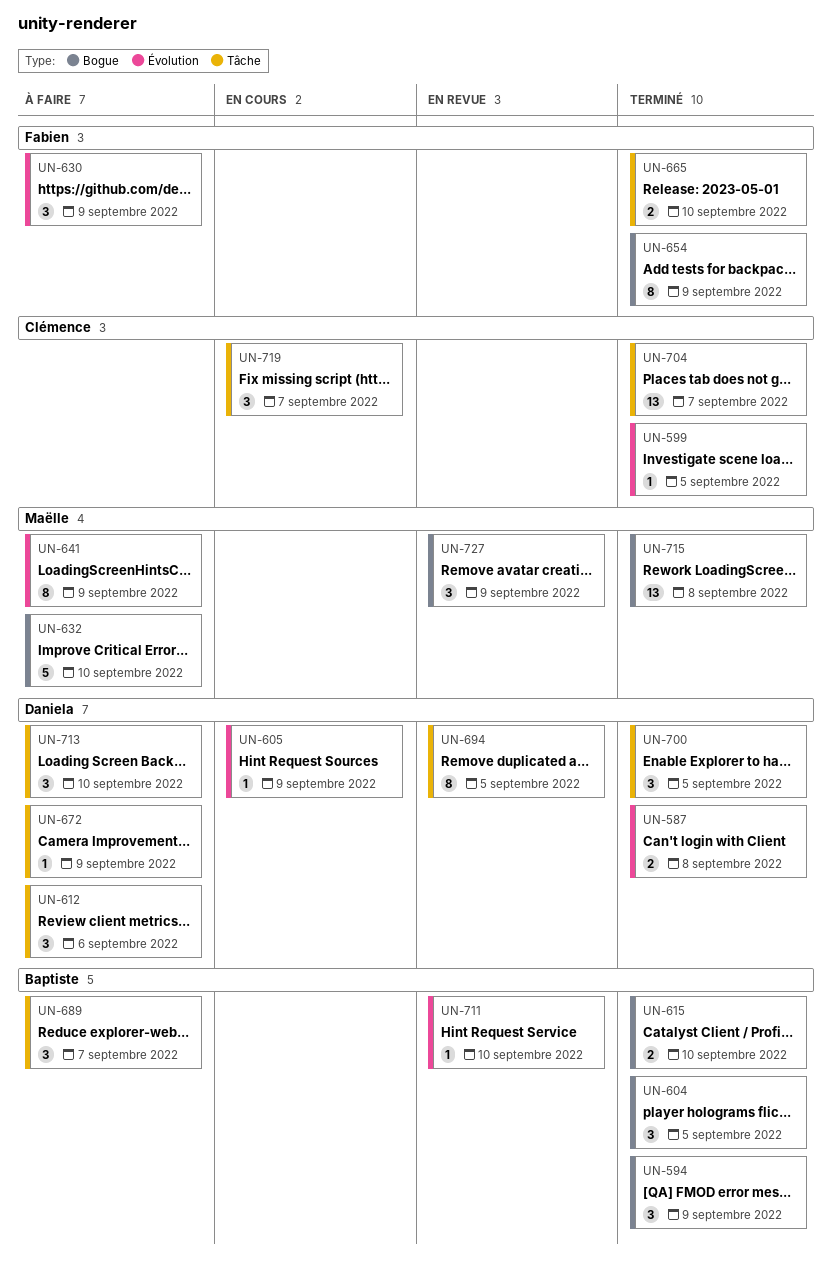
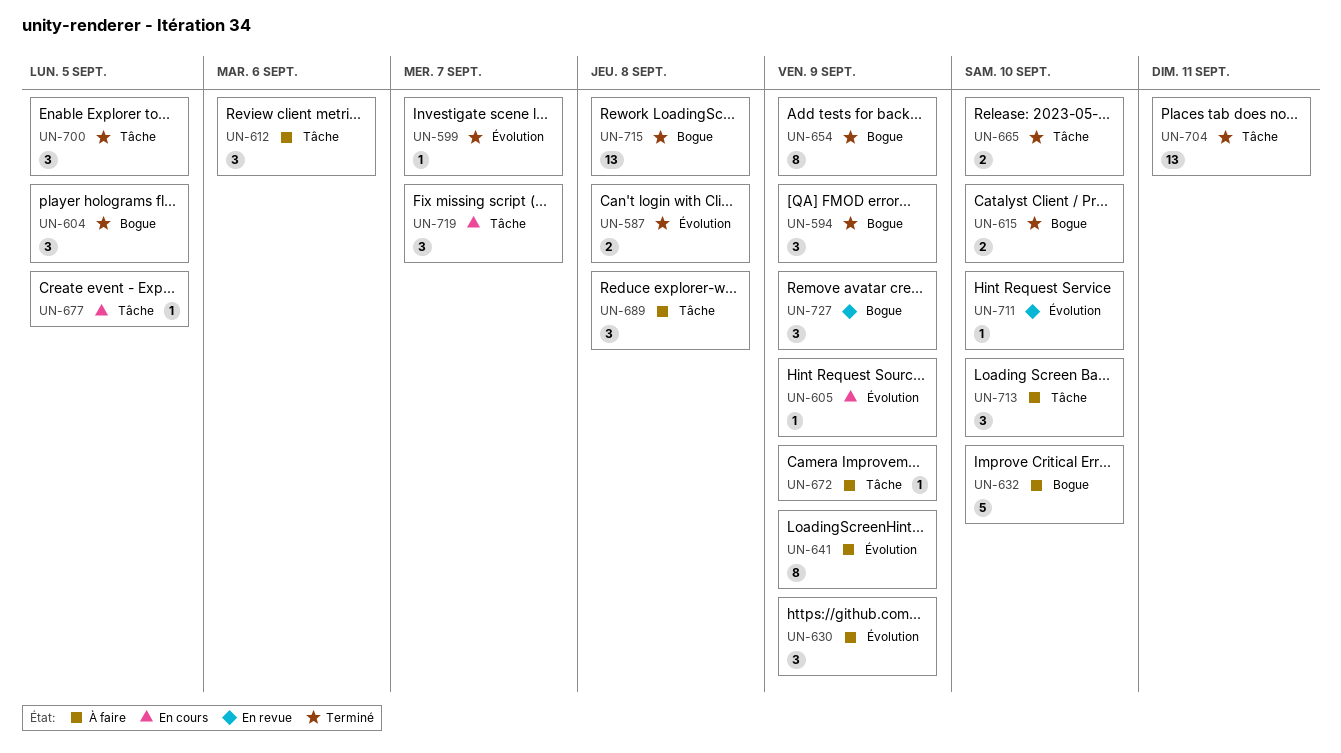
UN-599, due: Sep 5 -> Sep 7
UN-677: none -> present
UN-689, due: Sep 7 -> Sep 8
UN-694: present -> none
UN-704, due: Sep 7 -> Sep 11

